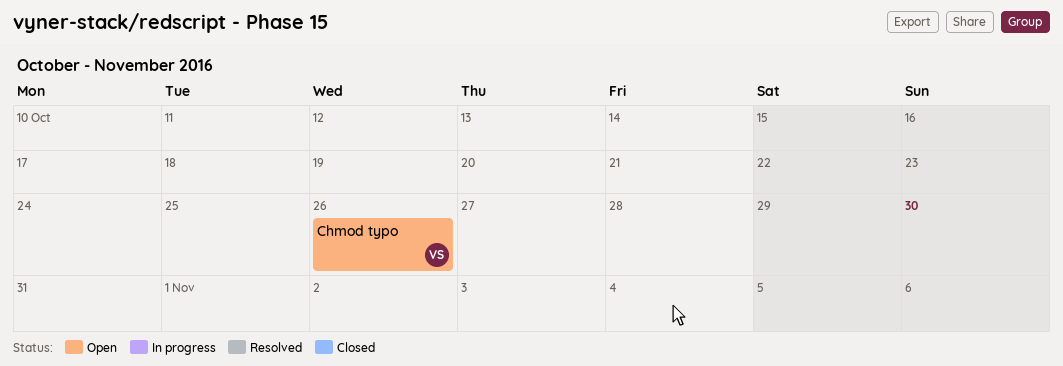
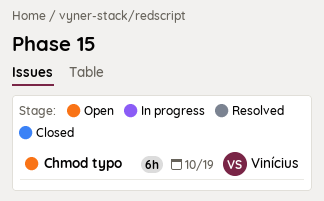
Chmod typo, due: Oct 26 -> Oct 19

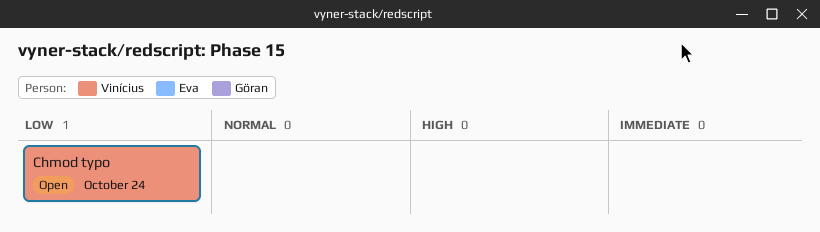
Chmod typo, due: Oct 19 -> Oct 24

